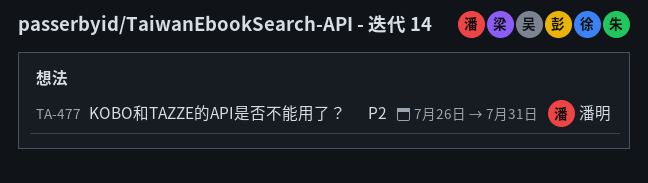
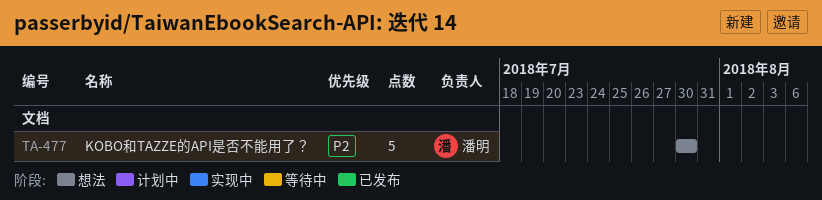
TA-477, start: Jul 26 -> Jul 30
TA-477, due: Jul 31 -> Jul 30

